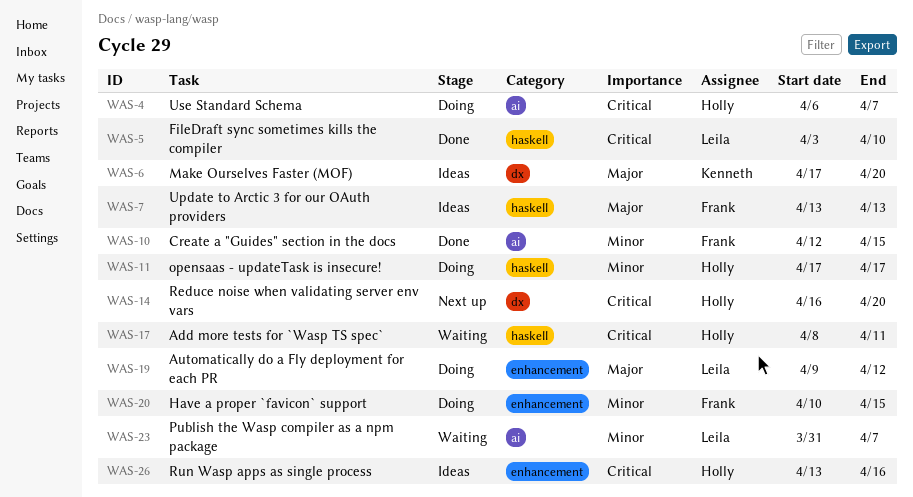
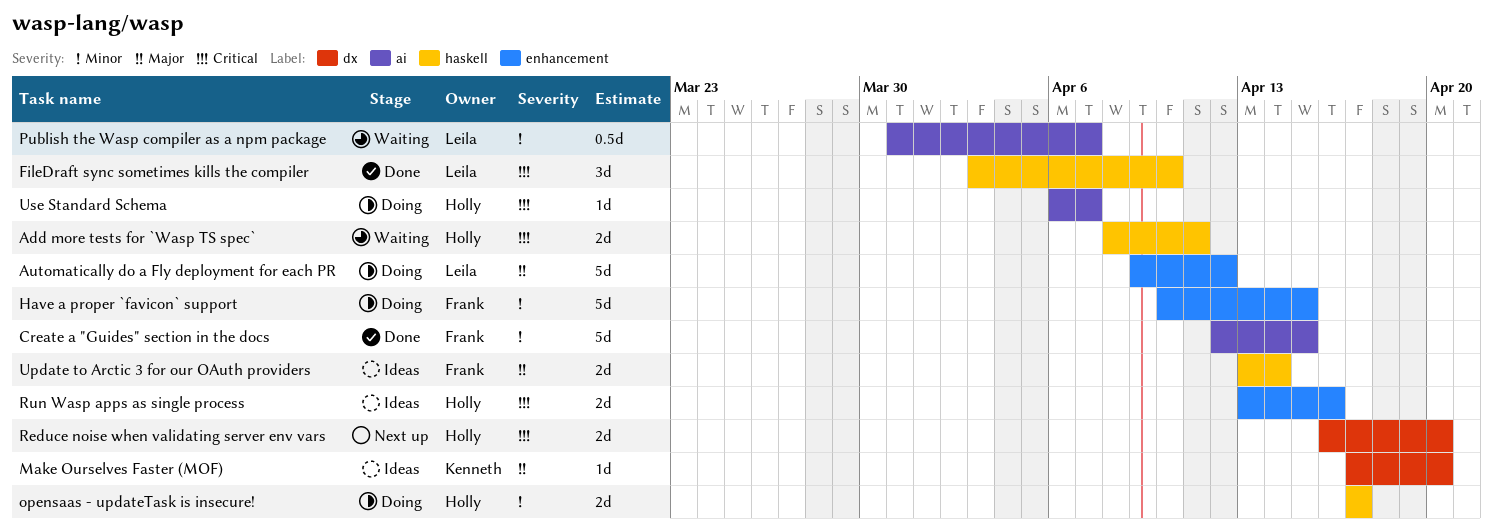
Update to Arctic 3 for our OAuth providers, due: Apr 13 -> Apr 14

